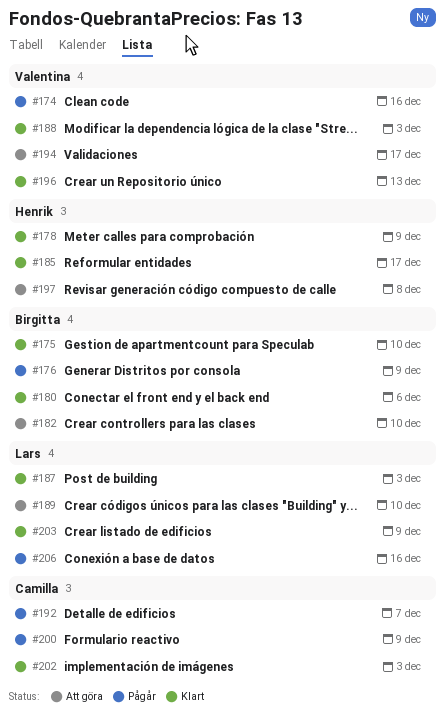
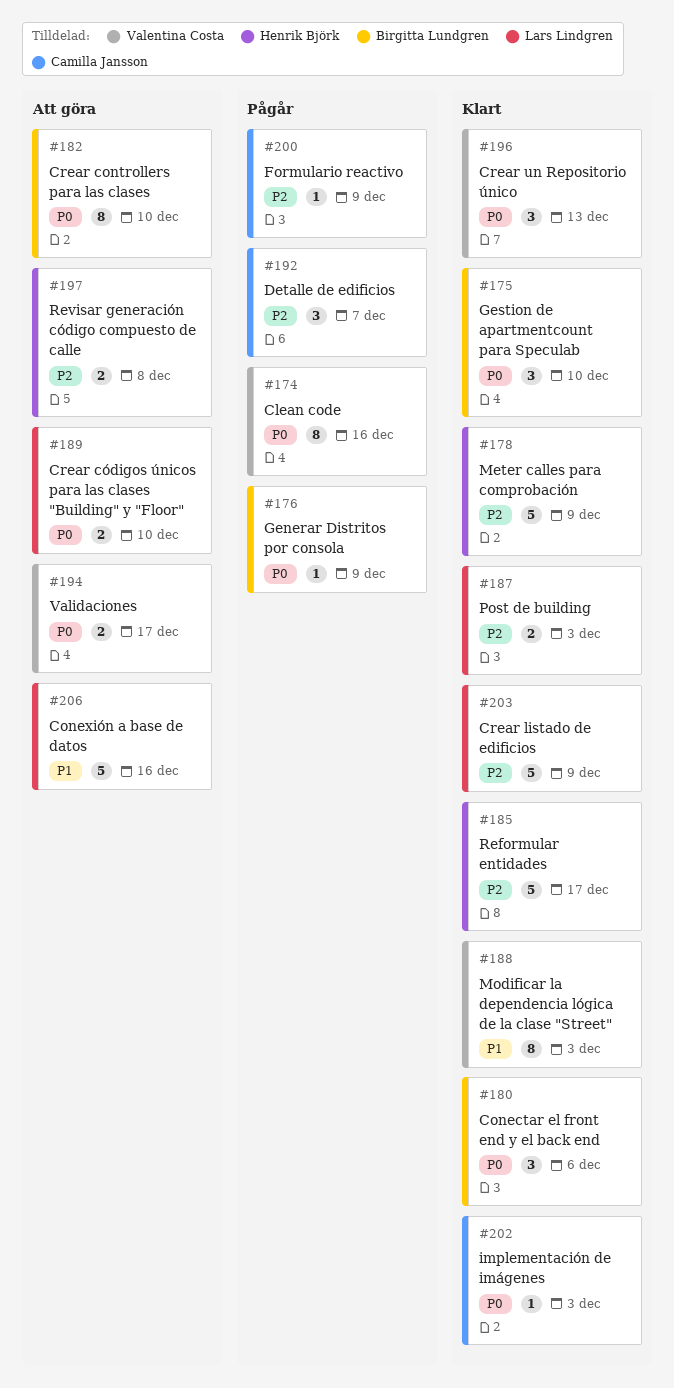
#206, status: Pågår -> Att göra

